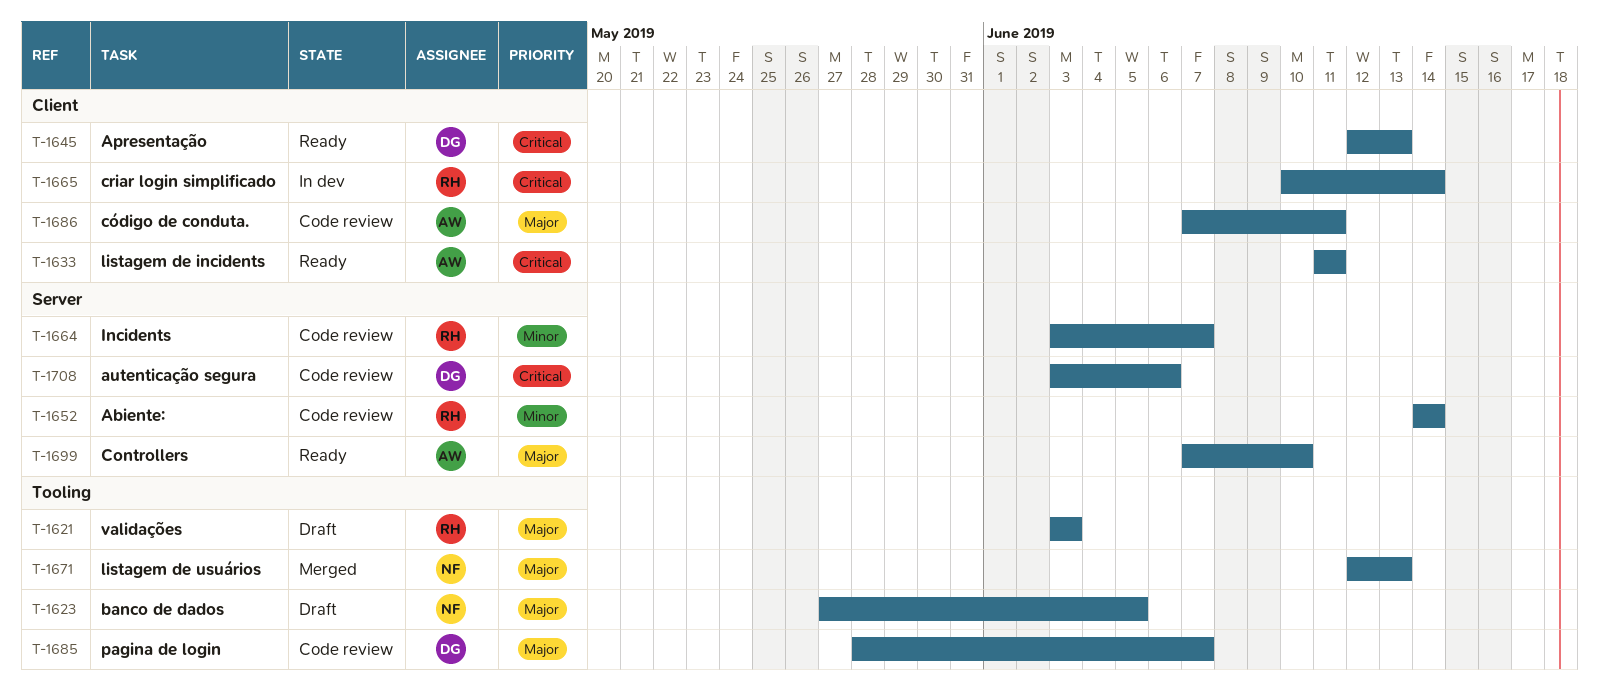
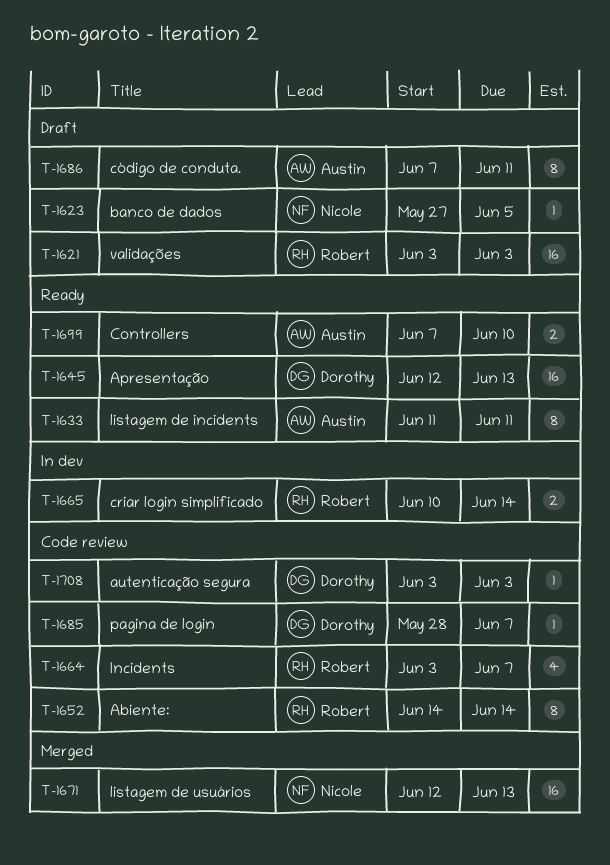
T-1686, status: Code review -> Draft
T-1708, due: Jun 6 -> Jun 3

